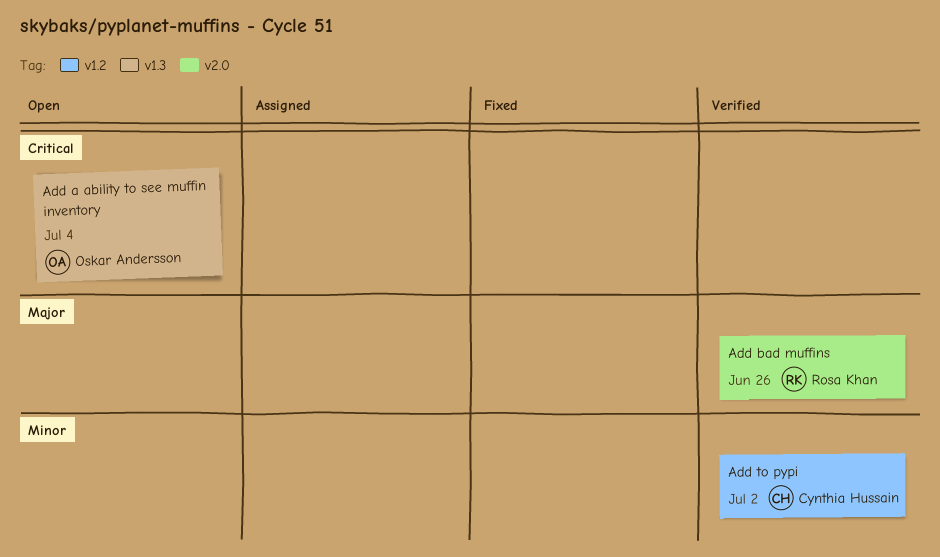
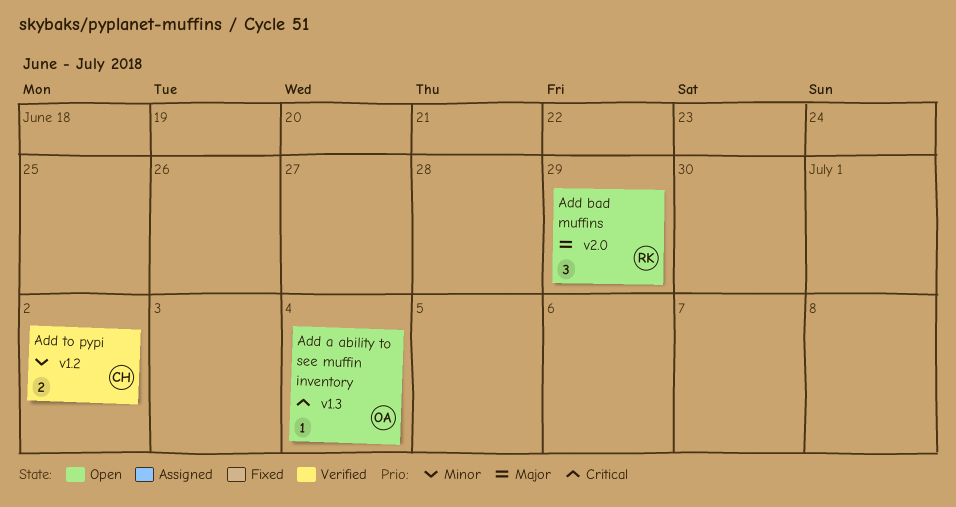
Add bad muffins, status: Verified -> Open
Add bad muffins, due: Jun 26 -> Jun 29

